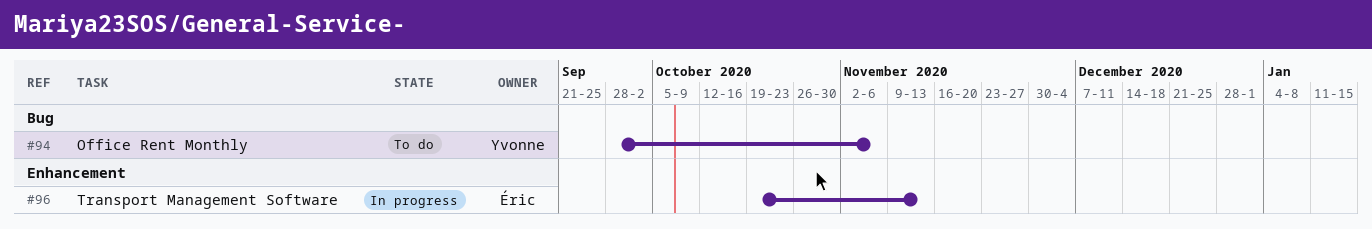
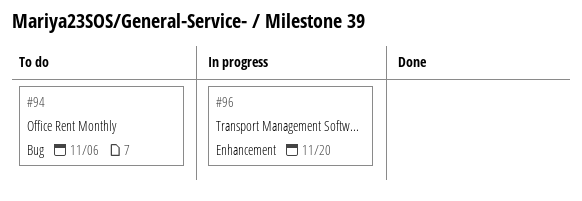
#96, due: Nov 13 -> Nov 20

